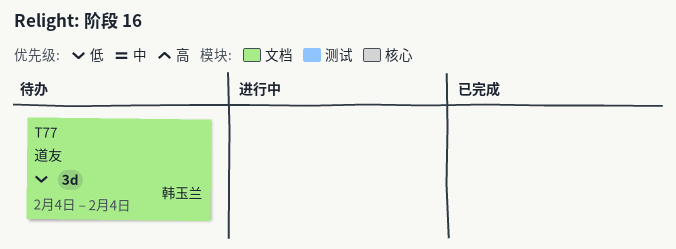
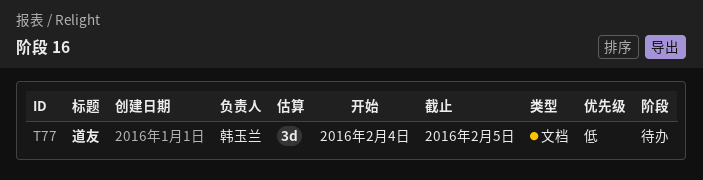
T77, due: Feb 4 -> Feb 5

